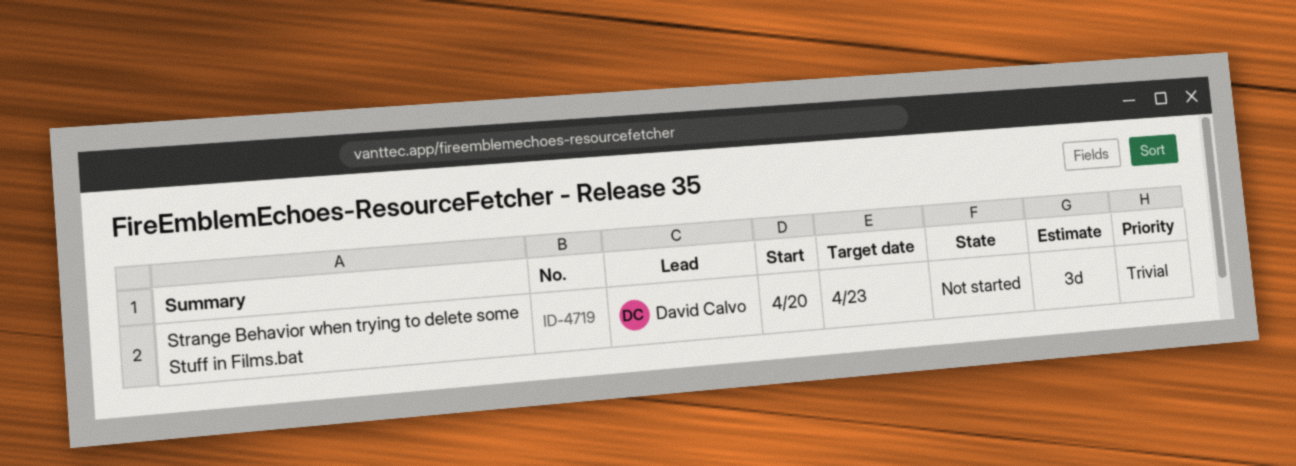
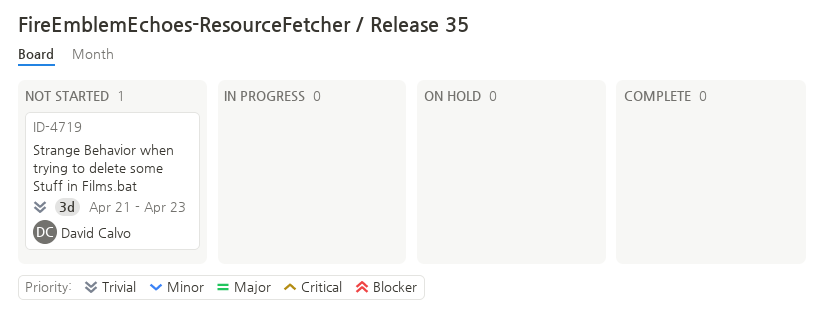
ID-4719, start: Apr 20 -> Apr 21

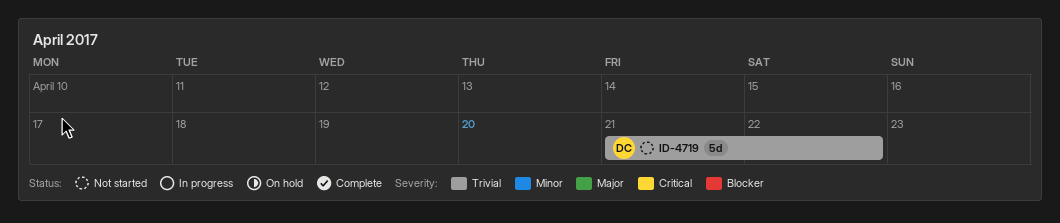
ID-4719, estimate: 3d -> 5d
ID-4719, due: Apr 23 -> Apr 22

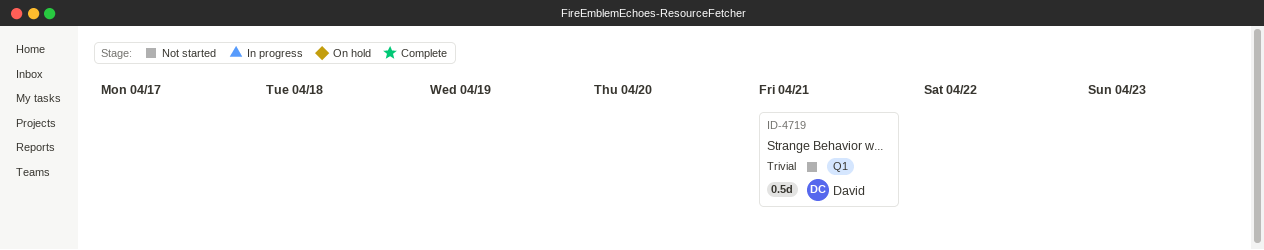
ID-4719, estimate: 5d -> 0.5d
ID-4719, due: Apr 22 -> Apr 21

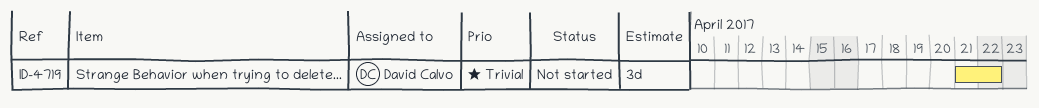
ID-4719, estimate: 0.5d -> 3d
ID-4719, due: Apr 21 -> Apr 22

